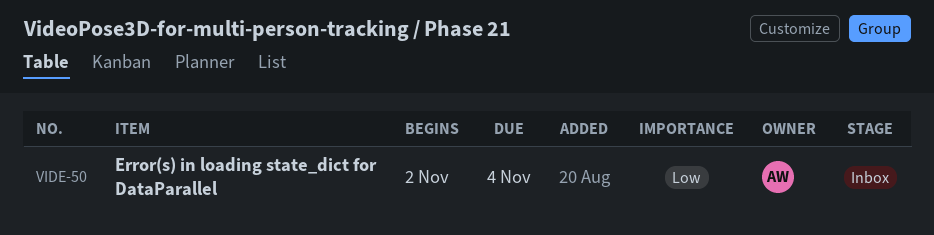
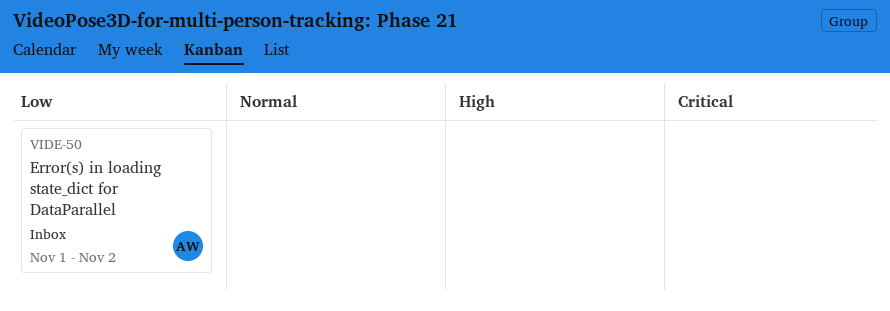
VIDE-50, start: Nov 2 -> Nov 1
VIDE-50, due: Nov 4 -> Nov 2

